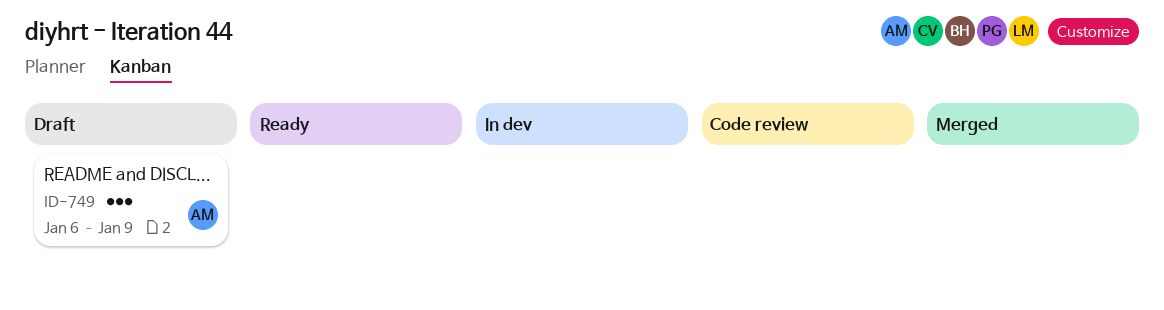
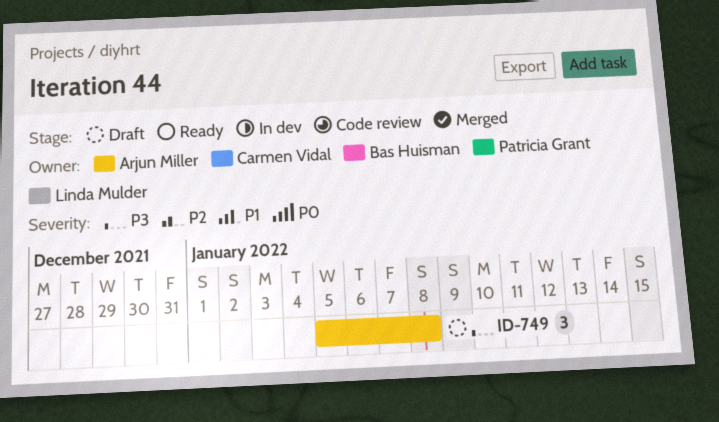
ID-749, start: Jan 6 -> Jan 5
ID-749, due: Jan 9 -> Jan 8

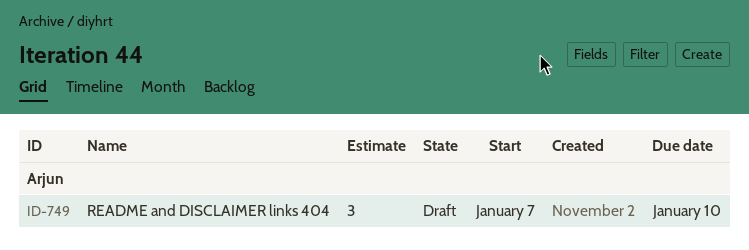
ID-749, start: Jan 5 -> Jan 7
ID-749, due: Jan 8 -> Jan 10

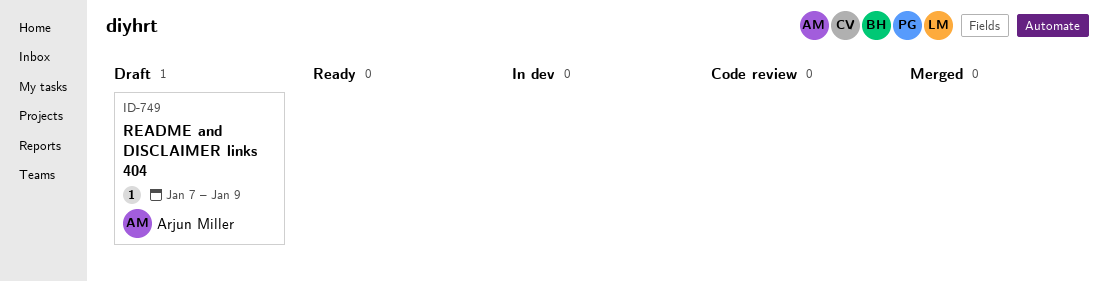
ID-749, estimate: 3 -> 1
ID-749, due: Jan 10 -> Jan 9

